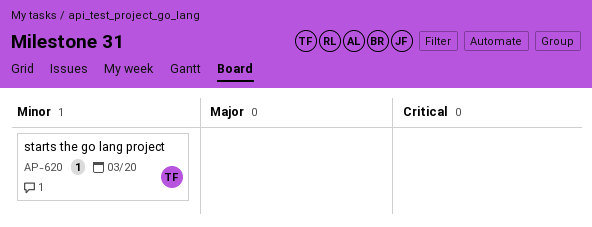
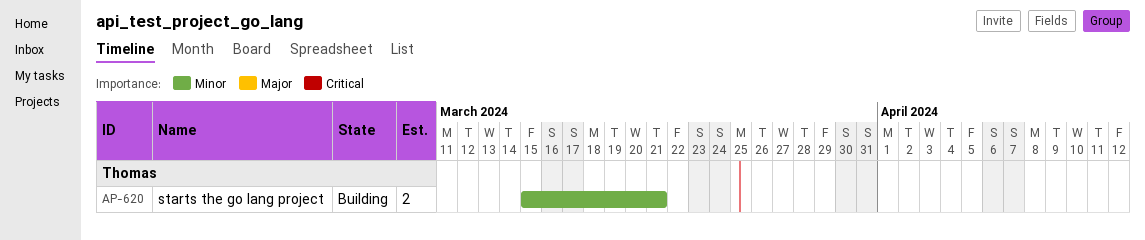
AP-620, estimate: 1 -> 2
AP-620, due: Mar 20 -> Mar 21

